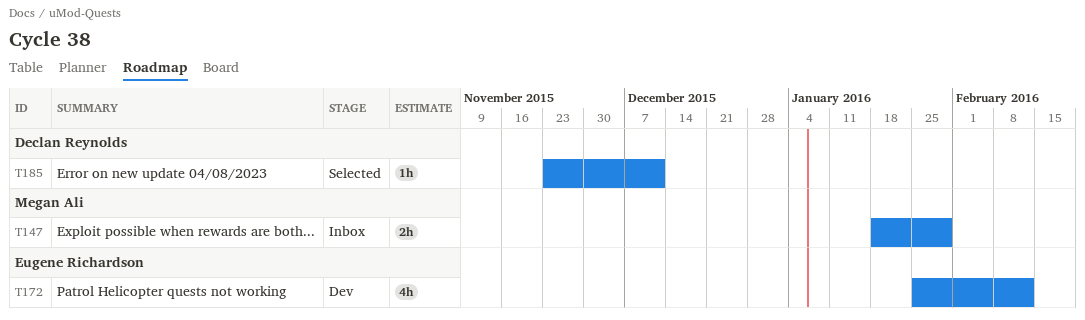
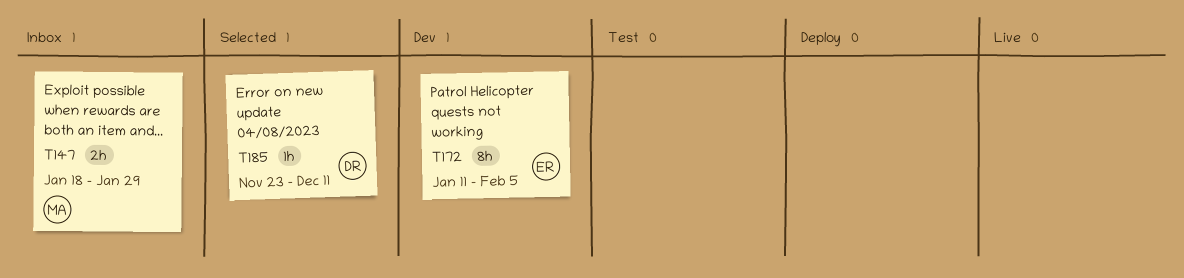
T172, estimate: 4h -> 8h
T172, start: Jan 25 -> Jan 11
T172, due: Feb 12 -> Feb 5

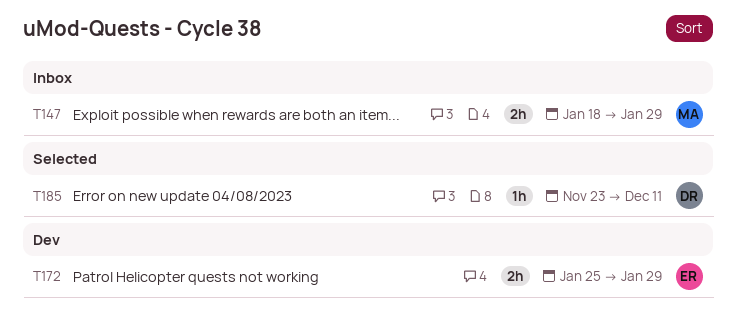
T172, estimate: 8h -> 2h
T172, start: Jan 11 -> Jan 25
T172, due: Feb 5 -> Jan 29

